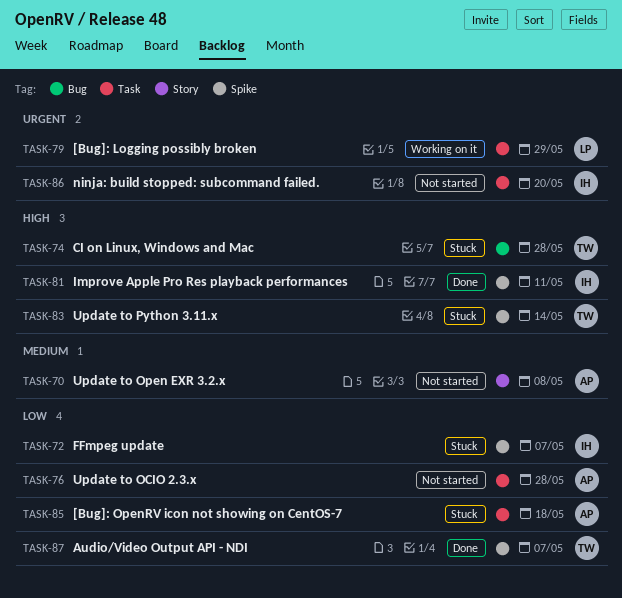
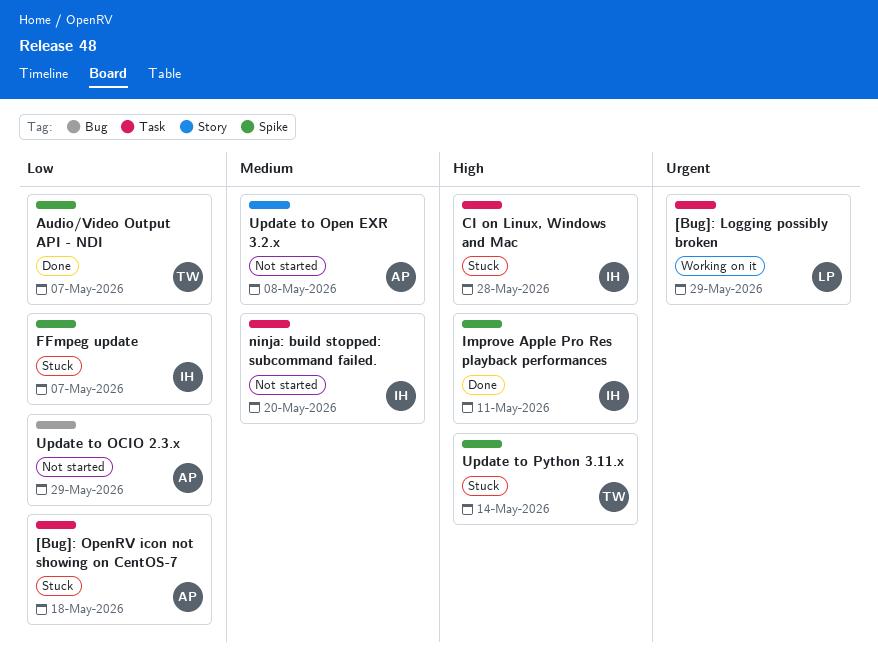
CI on Linux, Windows and Mac, owner: TW -> IH
CI on Linux, Windows and Mac, label: Bug -> Task
ninja: build stopped: subcommand failed., priority: Urgent -> Medium
Update to OCIO 2.3.x, label: Task -> Bug
Update to OCIO 2.3.x, due: May 28 -> May 29

